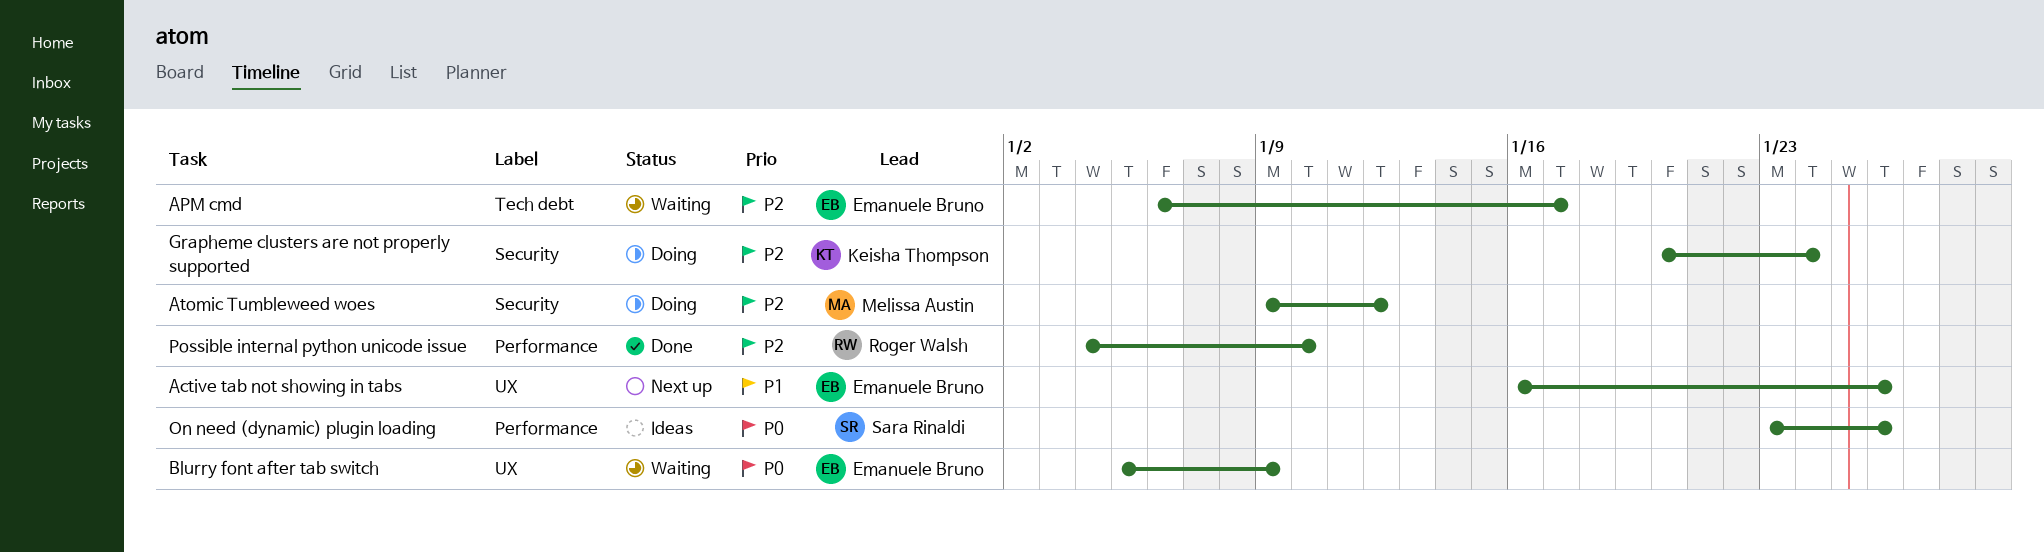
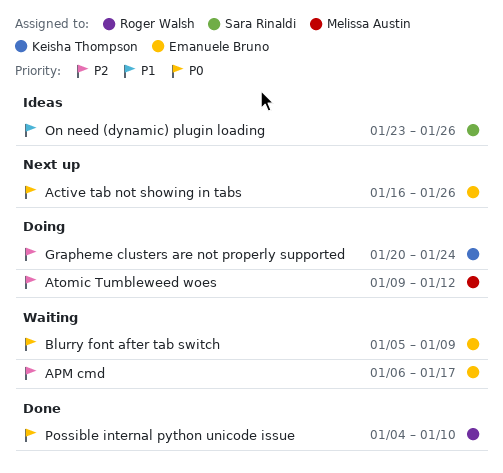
Active tab not showing in tabs, priority: P1 -> P0
On need (dynamic) plugin loading, priority: P0 -> P1
Possible internal python unicode issue, priority: P2 -> P0

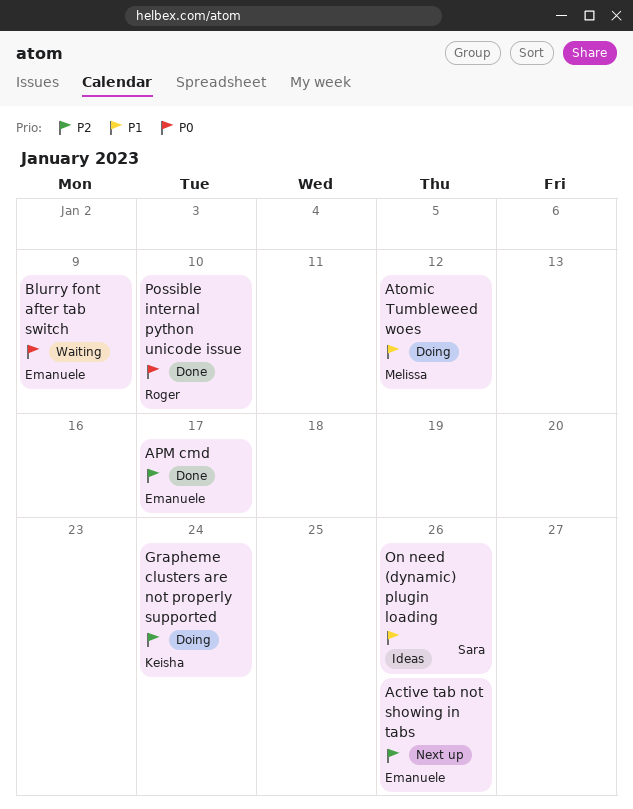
Active tab not showing in tabs, priority: P0 -> P2
APM cmd, status: Waiting -> Done
Atomic Tumbleweed woes, priority: P2 -> P1

